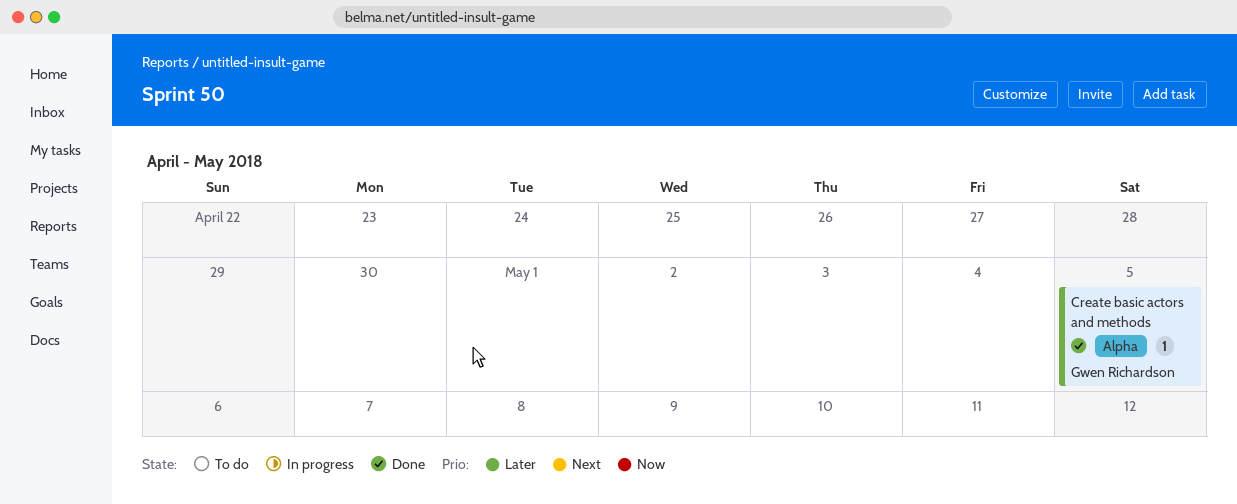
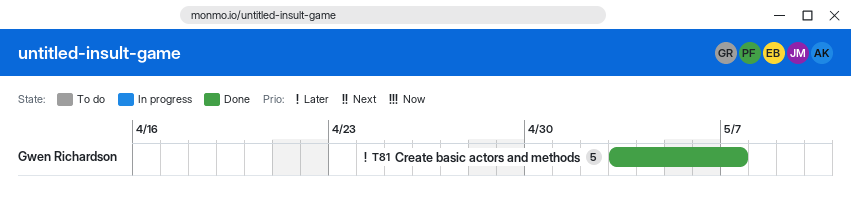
Create basic actors and methods, estimate: 1 -> 5
Create basic actors and methods, due: May 5 -> May 7

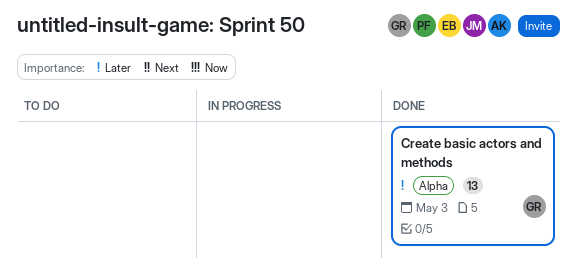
Create basic actors and methods, estimate: 5 -> 13
Create basic actors and methods, due: May 7 -> May 3

